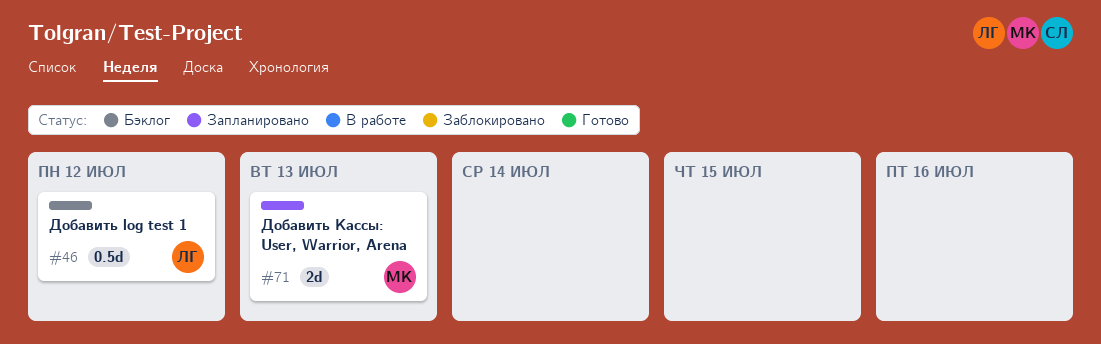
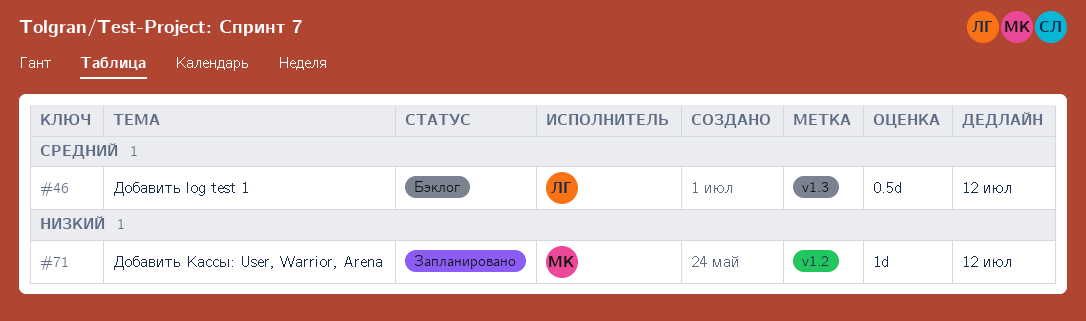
#71, estimate: 2d -> 1d
#71, due: Jul 13 -> Jul 12

